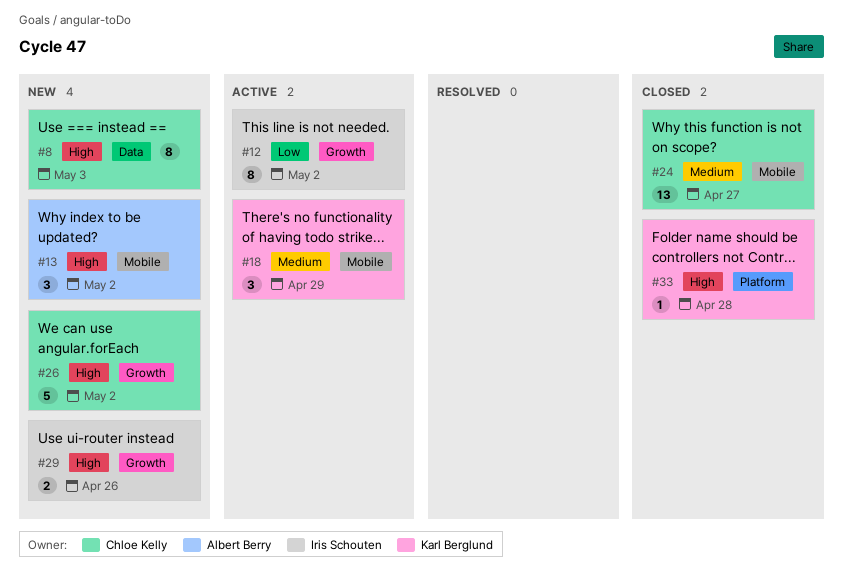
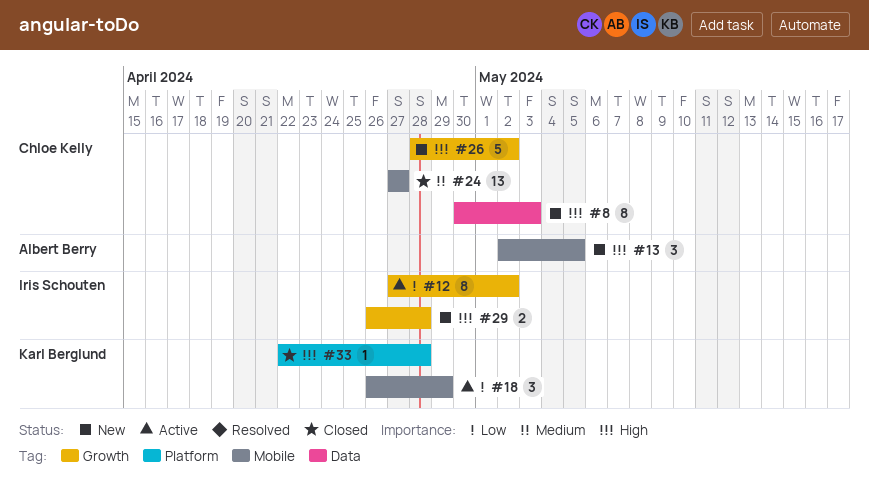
#13, due: May 2 -> May 5
#18, priority: Medium -> Low
#29, due: Apr 26 -> Apr 28

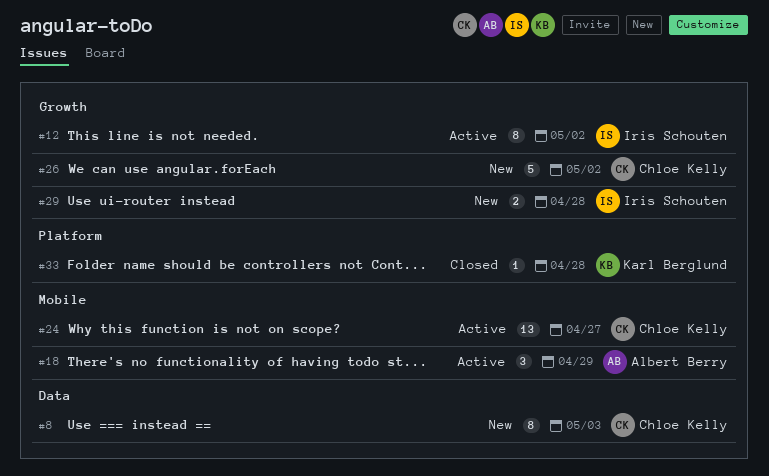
#13: present -> none
#18, owner: Karl Berglund -> Albert Berry
#24, status: Closed -> Active

